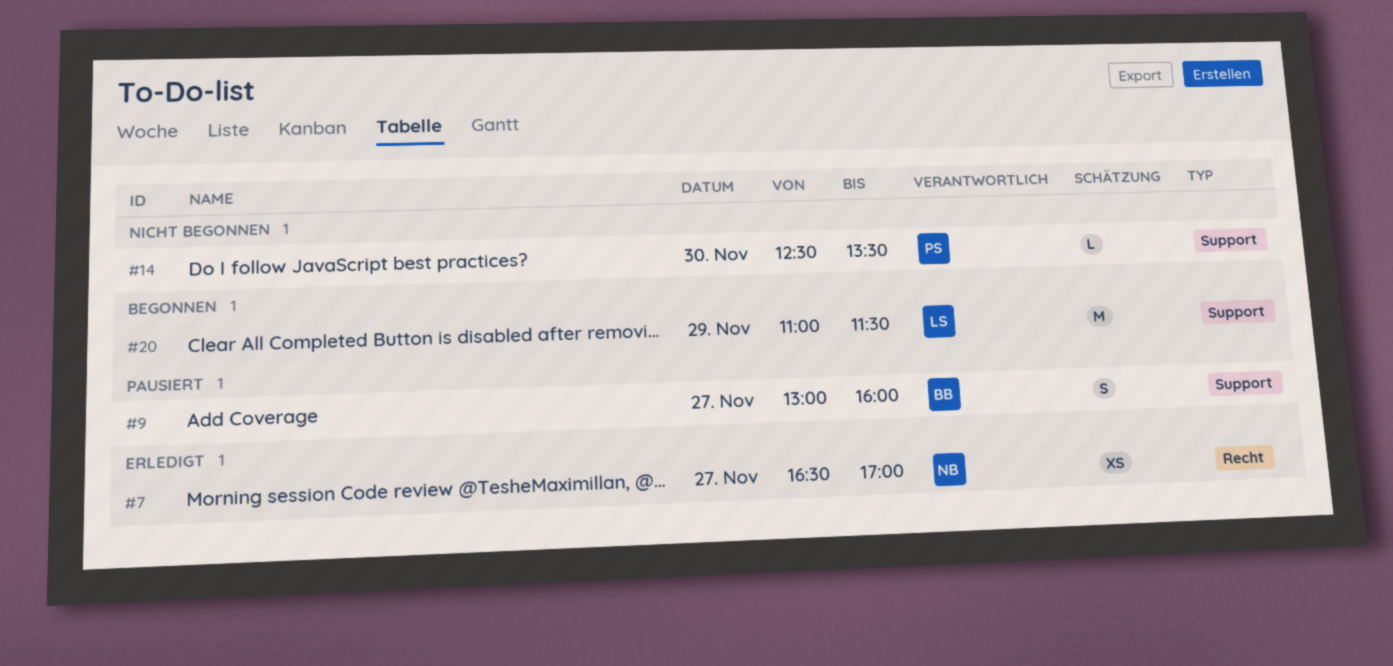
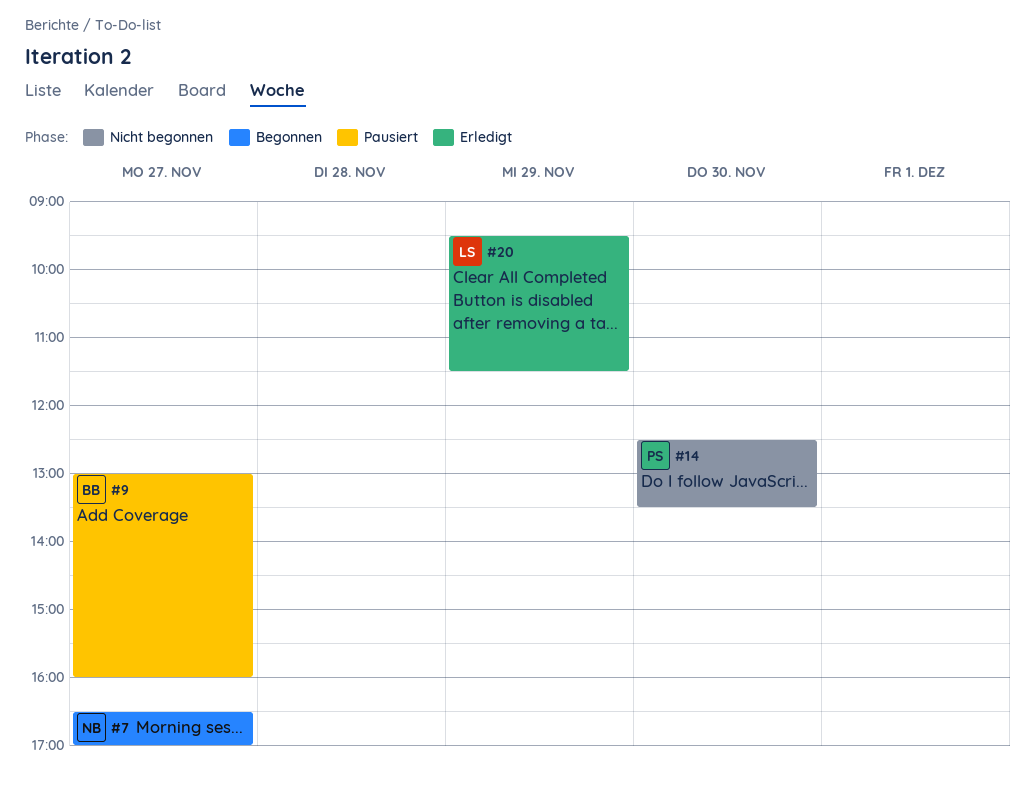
#7, status: Erledigt -> Begonnen
#20, status: Begonnen -> Erledigt
#20, begins: 11:00 -> 09:30

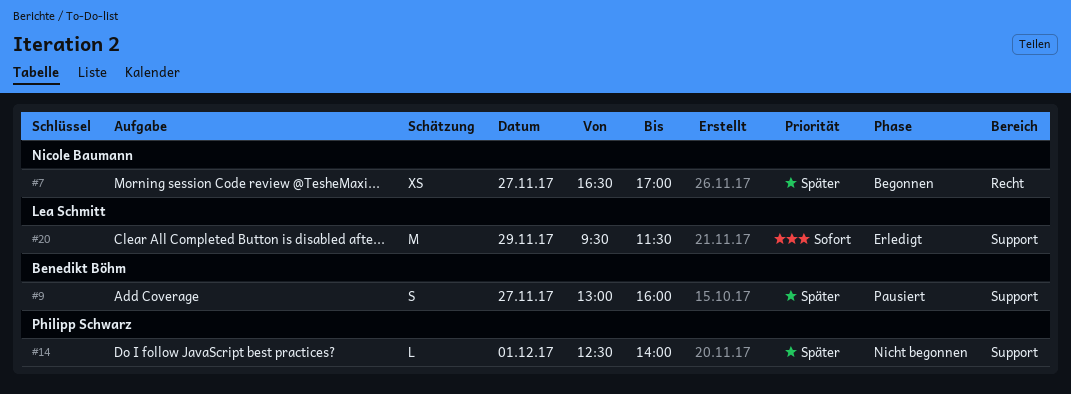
#14, day: Nov 30 -> Dec 1
#14, ends: 13:30 -> 14:00

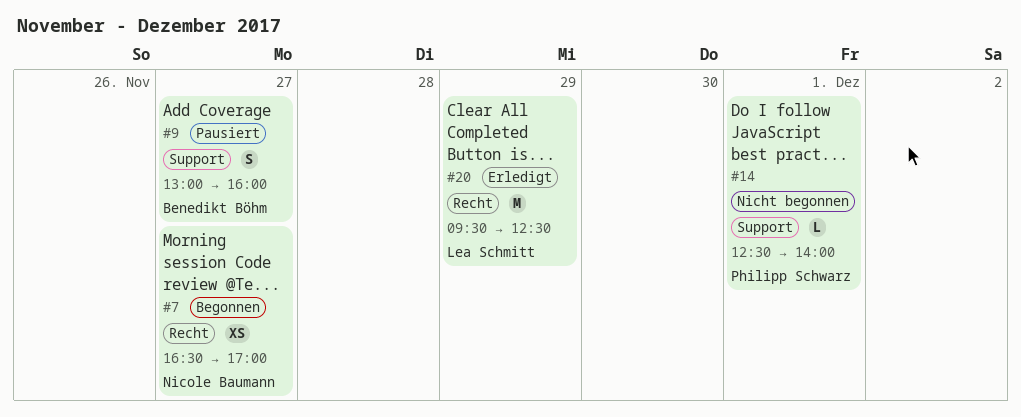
#20, label: Support -> Recht
#20, ends: 11:30 -> 12:30

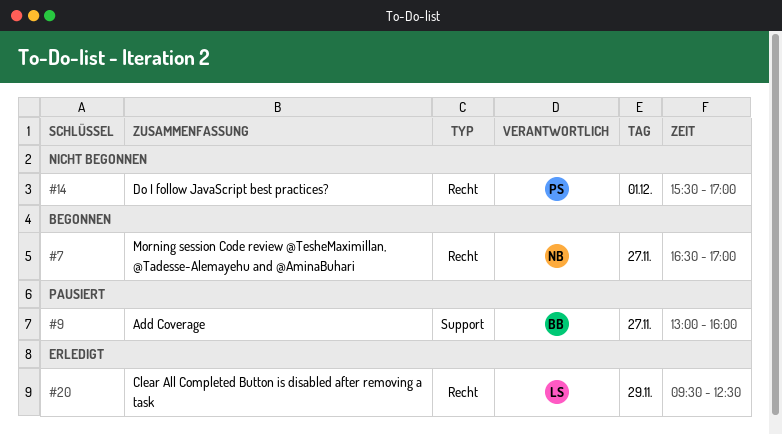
#14, label: Support -> Recht
#14, begins: 12:30 -> 15:30
#14, ends: 14:00 -> 17:00

